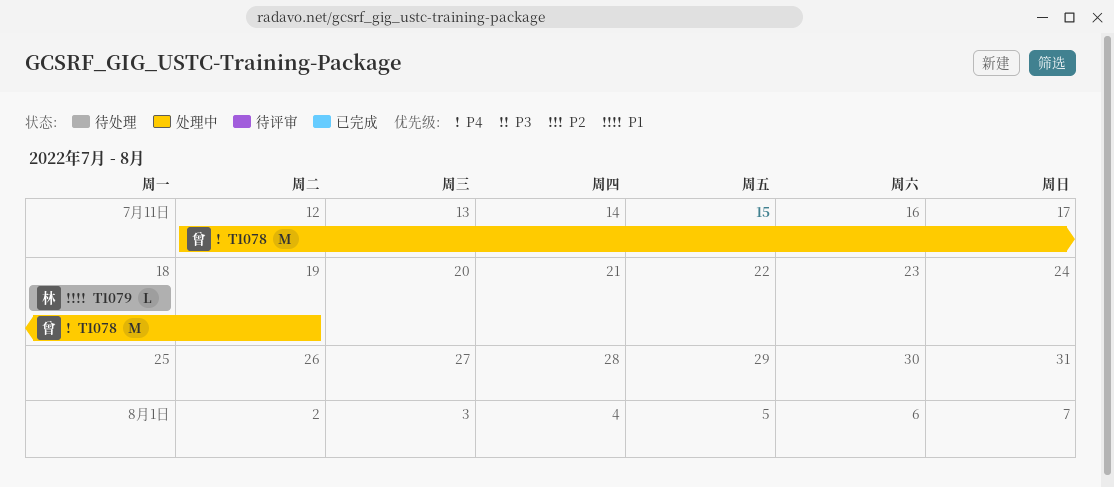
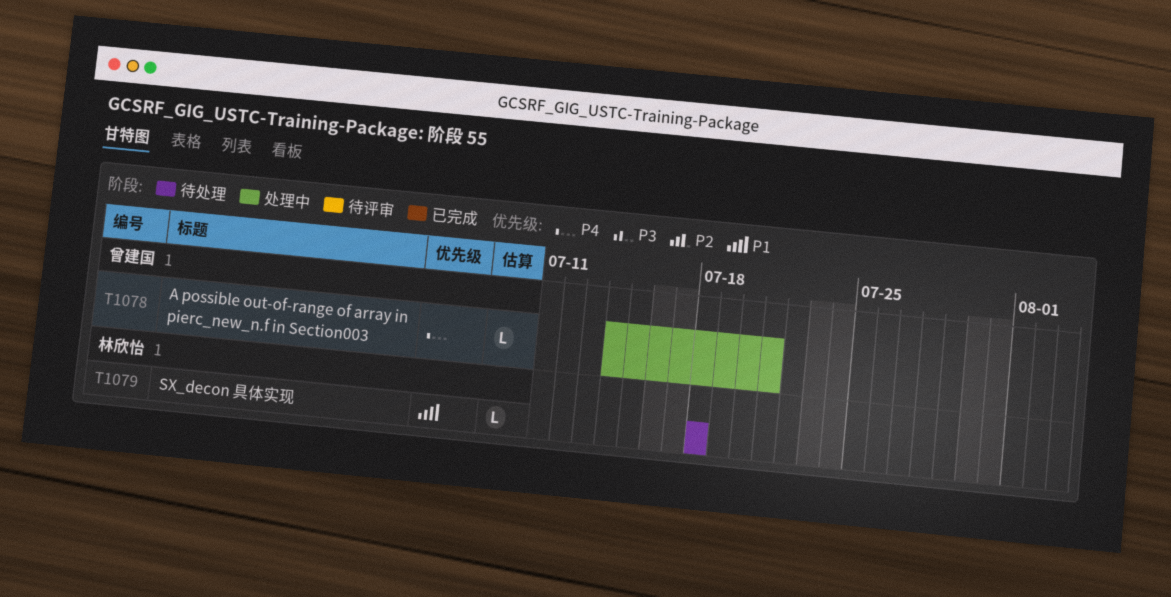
T1078, estimate: M -> L
T1078, start: Jul 12 -> Jul 14
T1078, due: Jul 19 -> Jul 21

